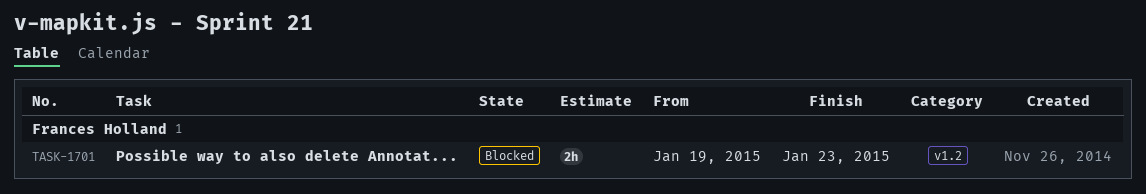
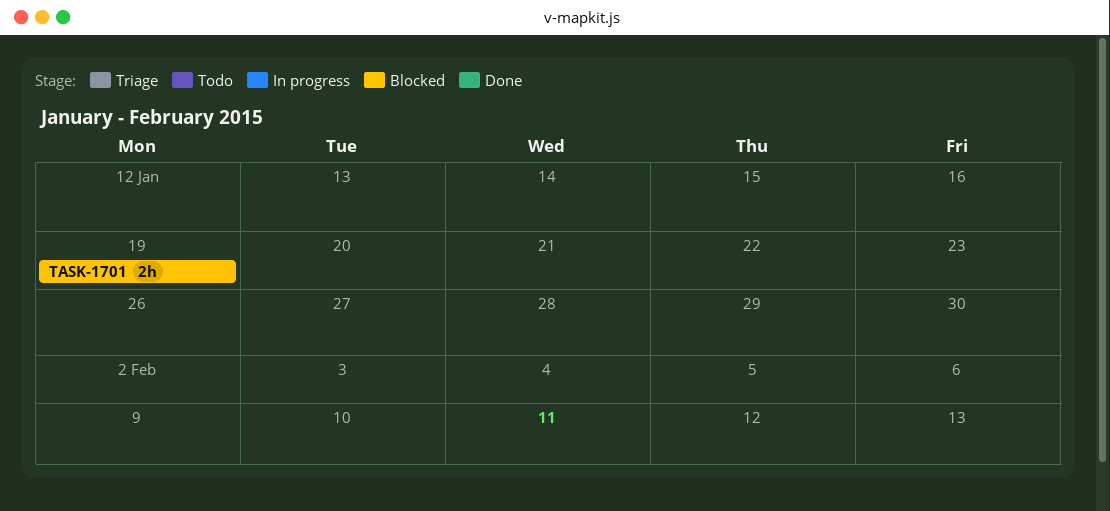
TASK-1701, due: Jan 23 -> Jan 19

